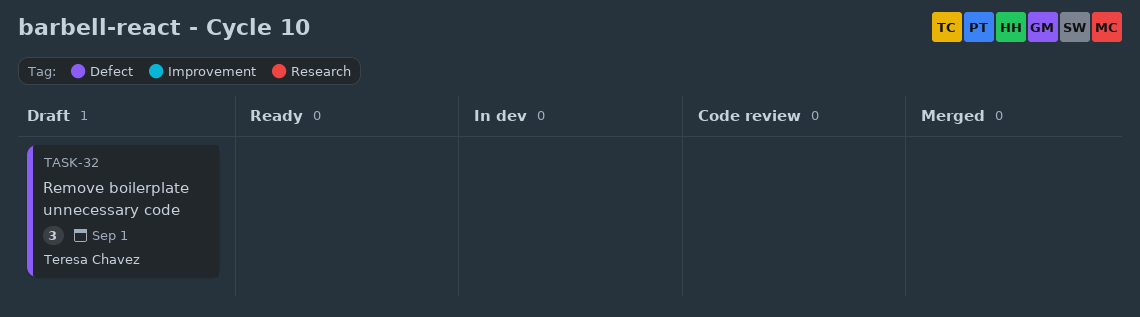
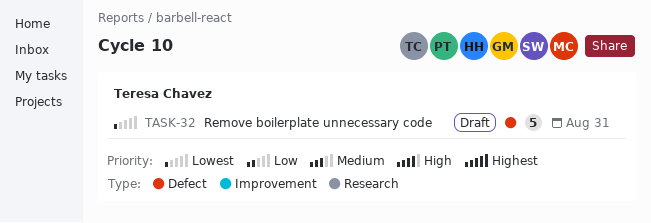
TASK-32, estimate: 3 -> 5
TASK-32, due: Sep 1 -> Aug 31

